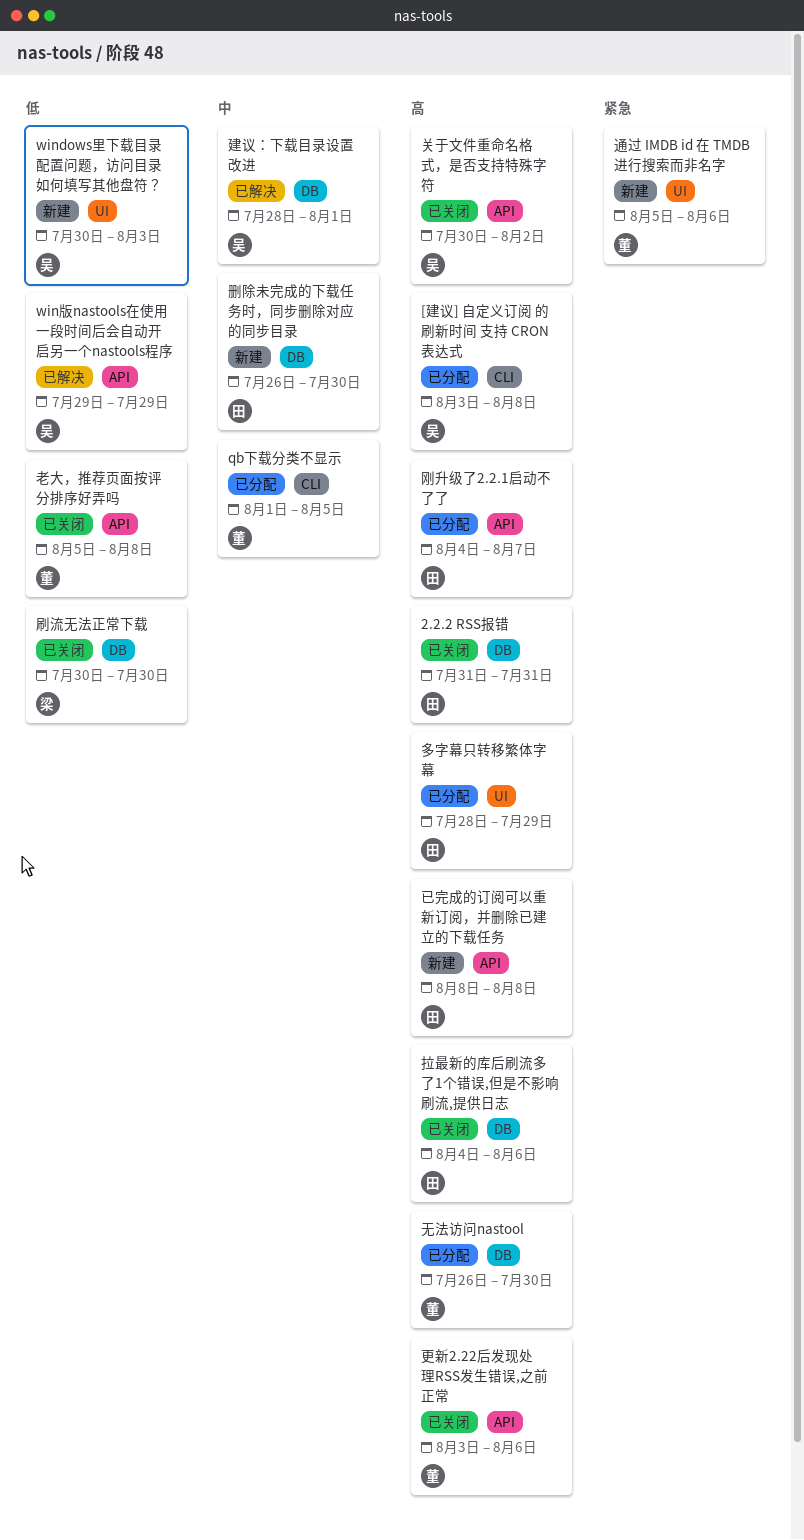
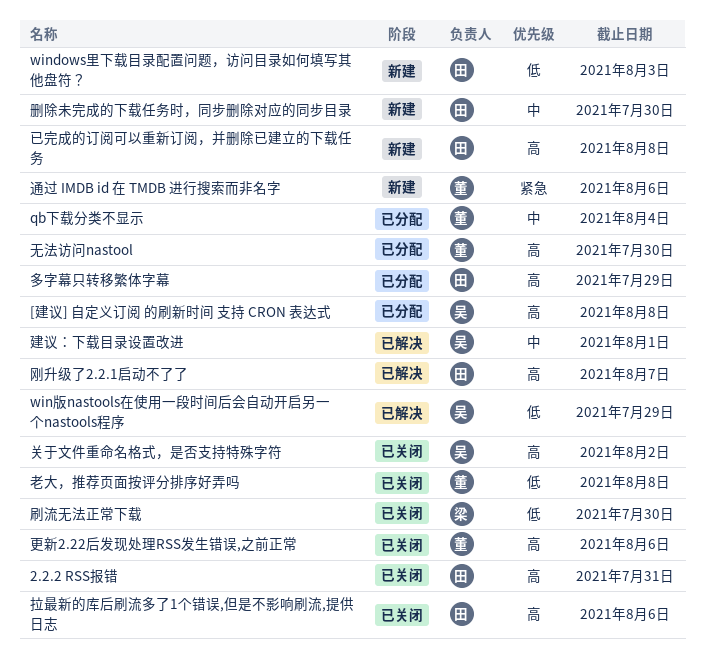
qb下载分类不显示, due: Aug 5 -> Aug 4
windows里下载目录配置问题，访问目录如何填写其他盘符？, owner: 吴 -> 田
刚升级了2.2.1启动不了了, status: 已分配 -> 已解决

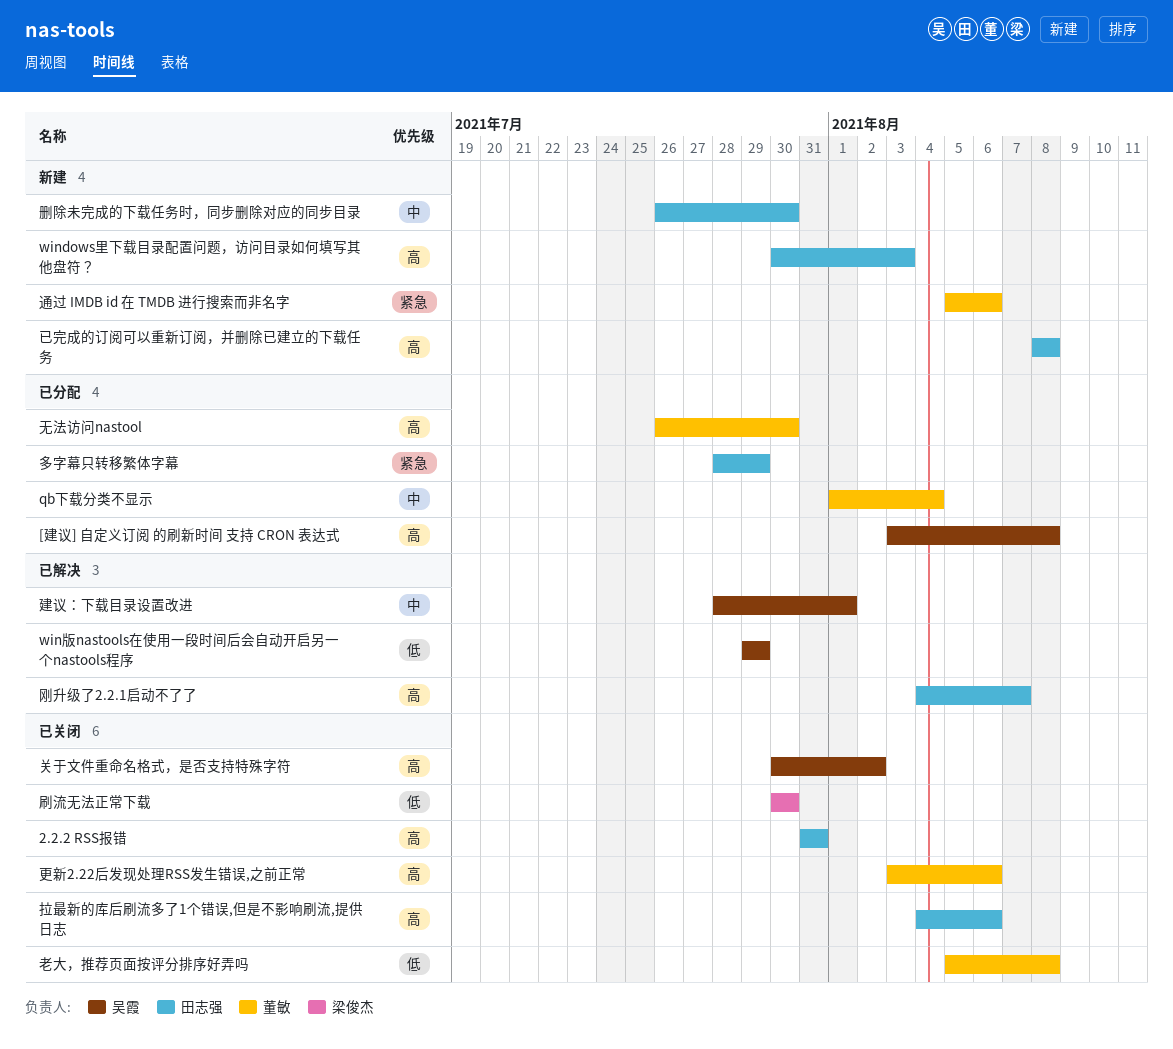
windows里下载目录配置问题，访问目录如何填写其他盘符？, priority: 低 -> 高
多字幕只转移繁体字幕, priority: 高 -> 紧急

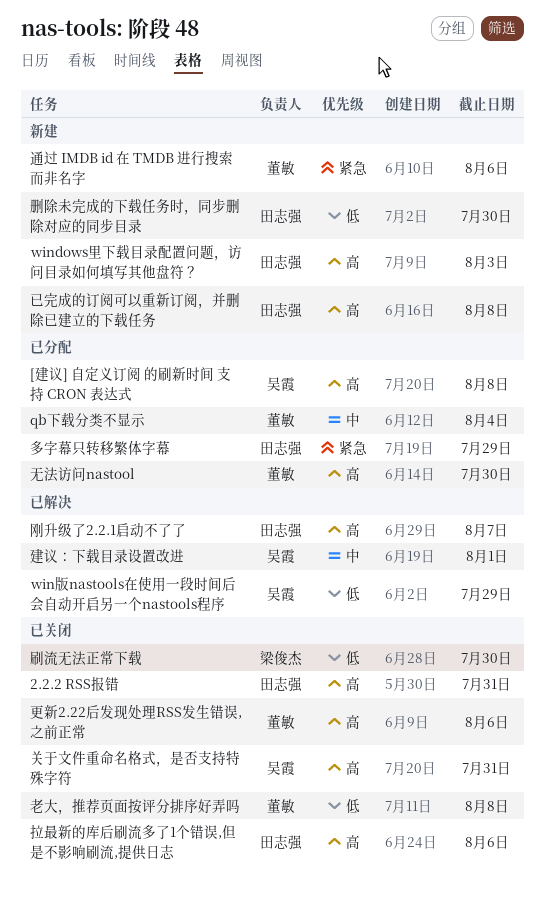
关于文件重命名格式，是否支持特殊字符, due: Aug 2 -> Jul 31
删除未完成的下载任务时，同步删除对应的同步目录, priority: 中 -> 低

